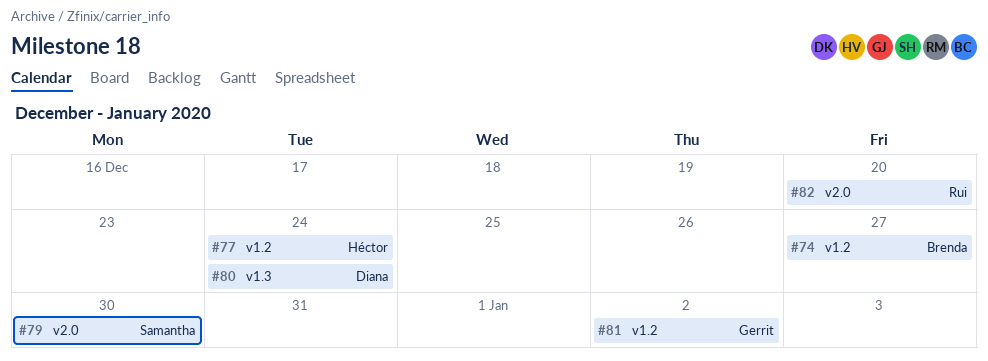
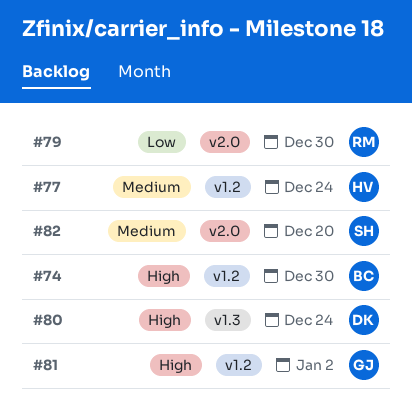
#74, due: Dec 27 -> Dec 30
#79, owner: Samantha -> Rui
#82, owner: Rui -> Samantha

